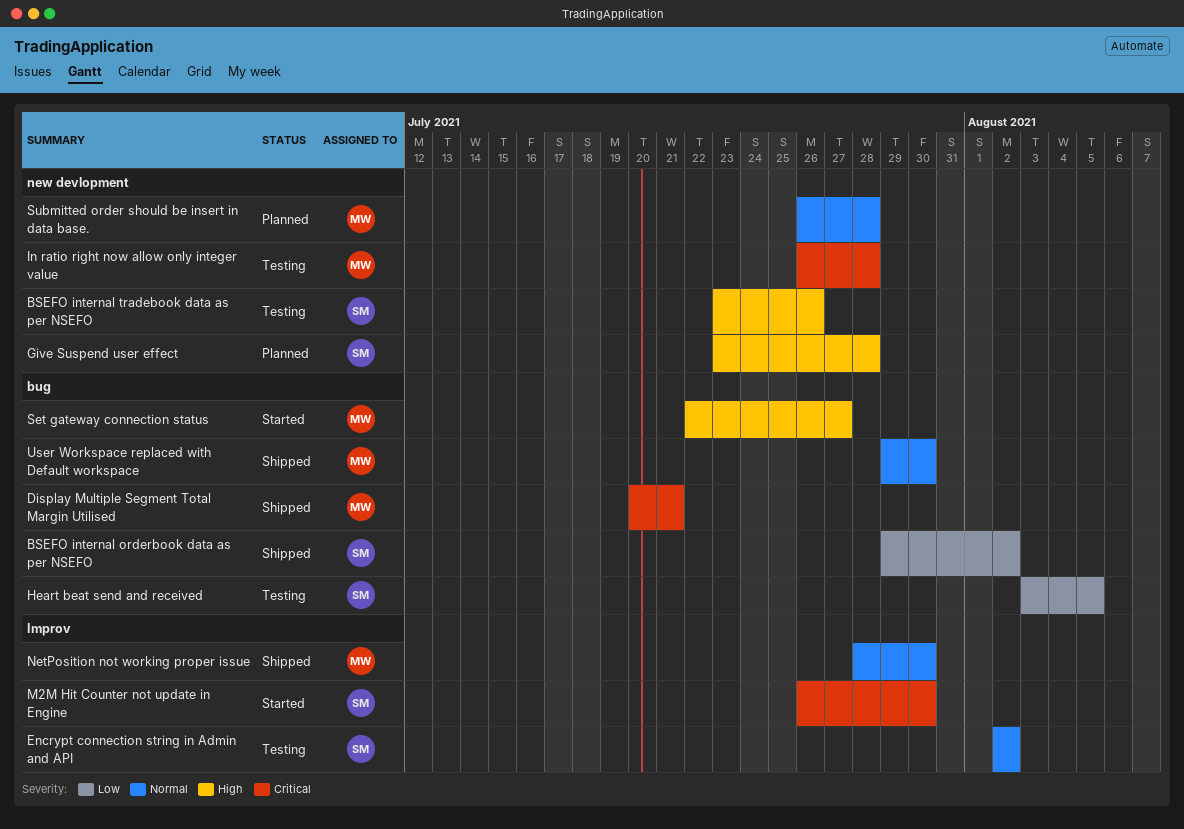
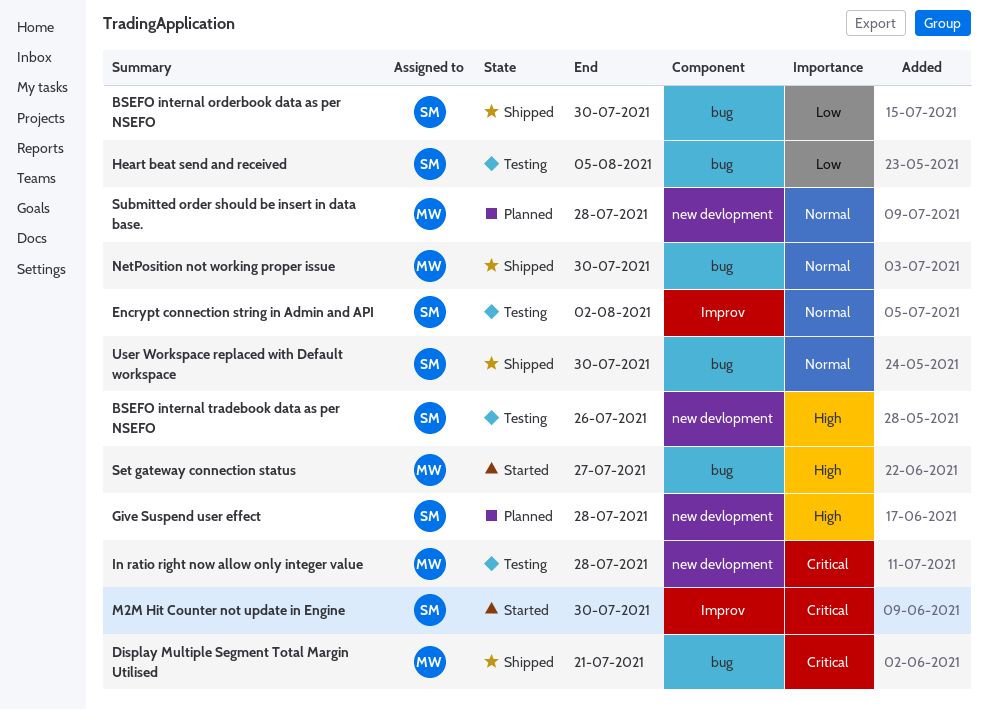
BSEFO internal orderbook data as per NSEFO, due: Aug 2 -> Jul 30
NetPosition not working proper issue, label: Improv -> bug
User Workspace replaced with Default workspace, owner: MW -> SM

